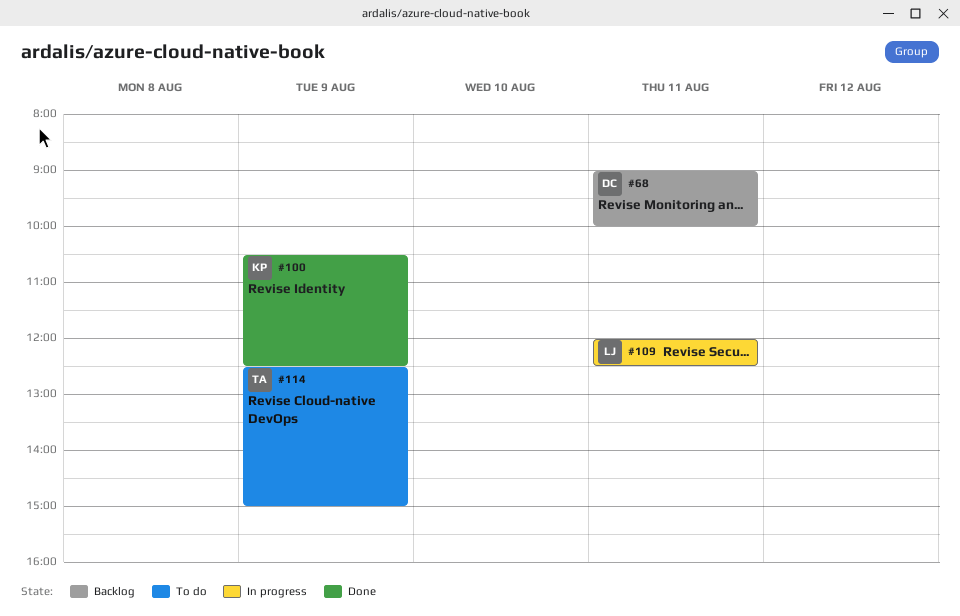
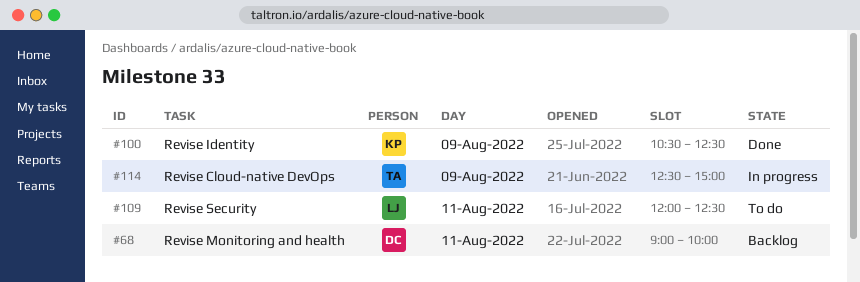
#109, status: In progress -> To do
#114, status: To do -> In progress

